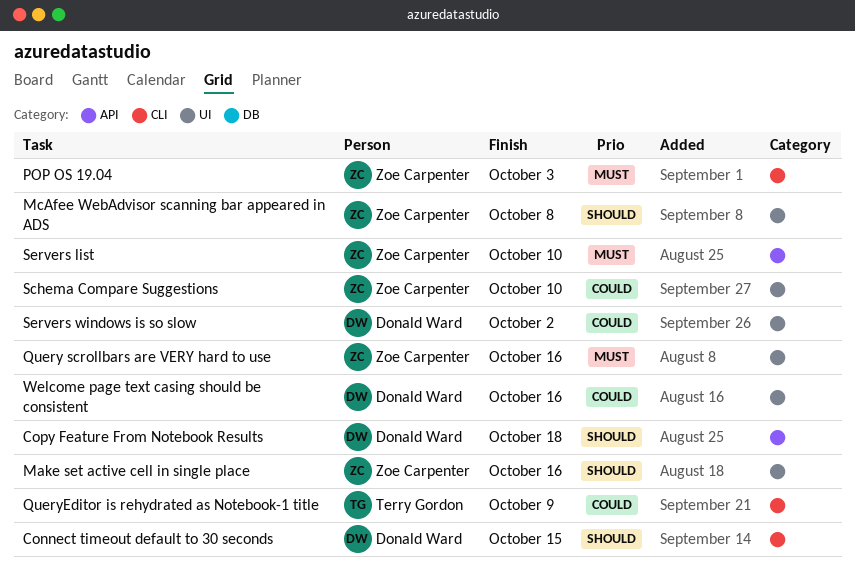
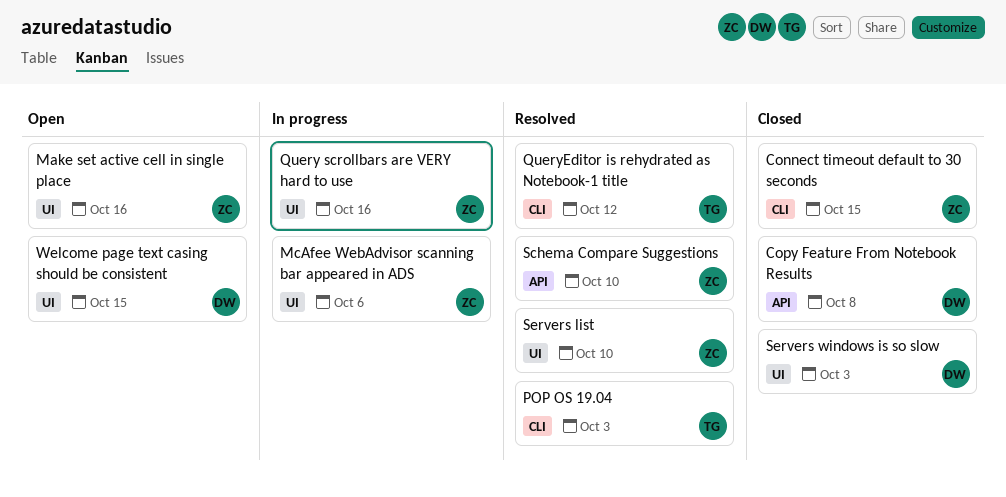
Connect timeout default to 30 seconds, owner: Donald Ward -> Zoe Carpenter
Copy Feature From Notebook Results, due: Oct 18 -> Oct 8
McAfee WebAdvisor scanning bar appeared in ADS, due: Oct 8 -> Oct 6
POP OS 19.04, owner: Zoe Carpenter -> Terry Gordon
QueryEditor is rehydrated as Notebook-1 title, due: Oct 9 -> Oct 12
Schema Compare Suggestions, label: UI -> API
Servers list, label: API -> UI
Servers windows is so slow, due: Oct 2 -> Oct 3
Welcome page text casing should be consistent, due: Oct 16 -> Oct 15

